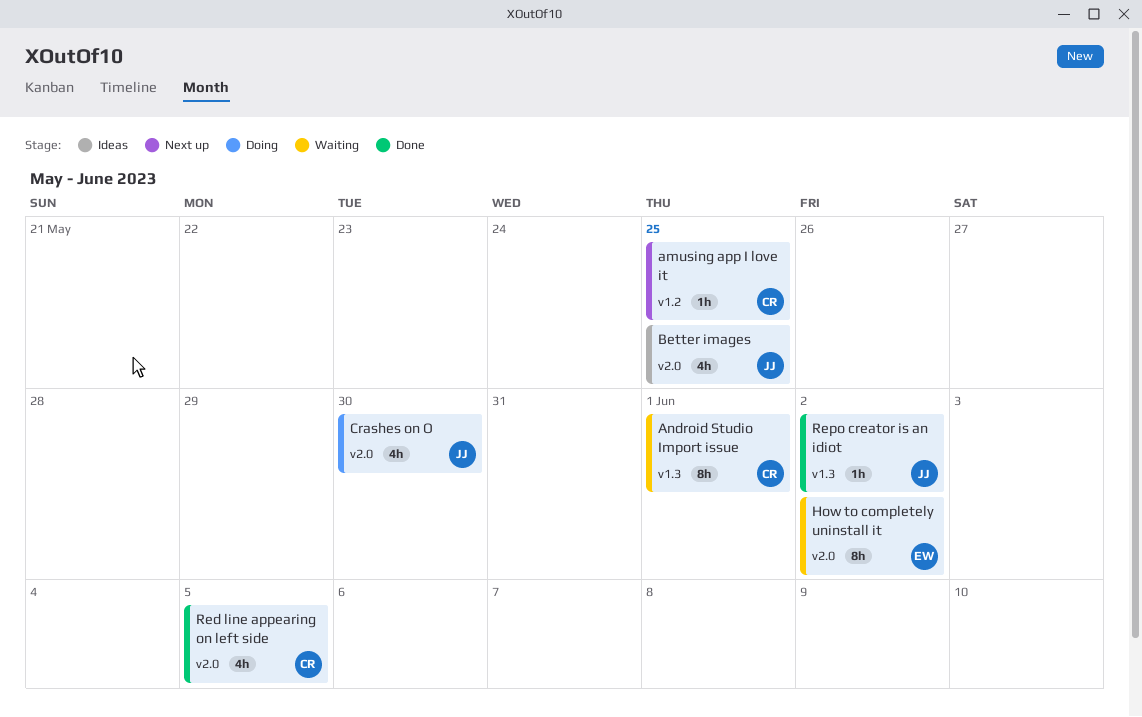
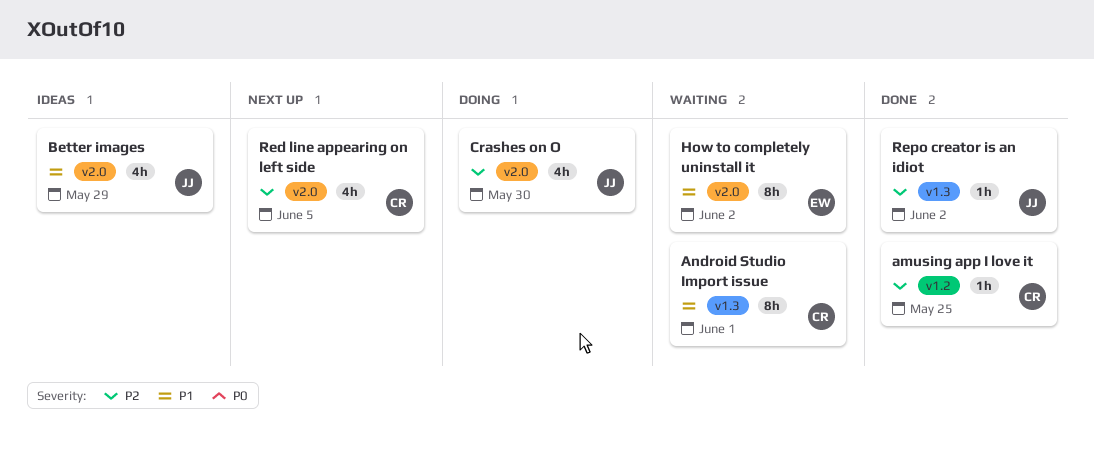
amusing app I love it, status: Next up -> Done
Better images, due: May 25 -> May 29
Red line appearing on left side, status: Done -> Next up

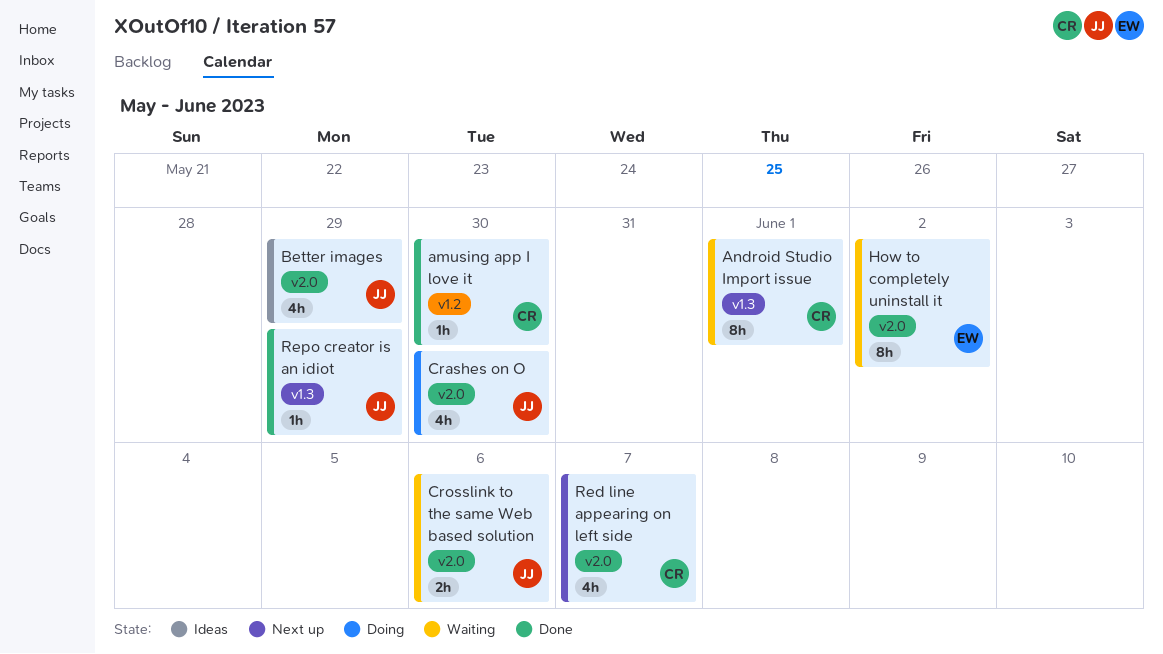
amusing app I love it, due: May 25 -> May 30
Crosslink to the same Web based solution: none -> present
Red line appearing on left side, due: Jun 5 -> Jun 7
Repo creator is an idiot, due: Jun 2 -> May 29

